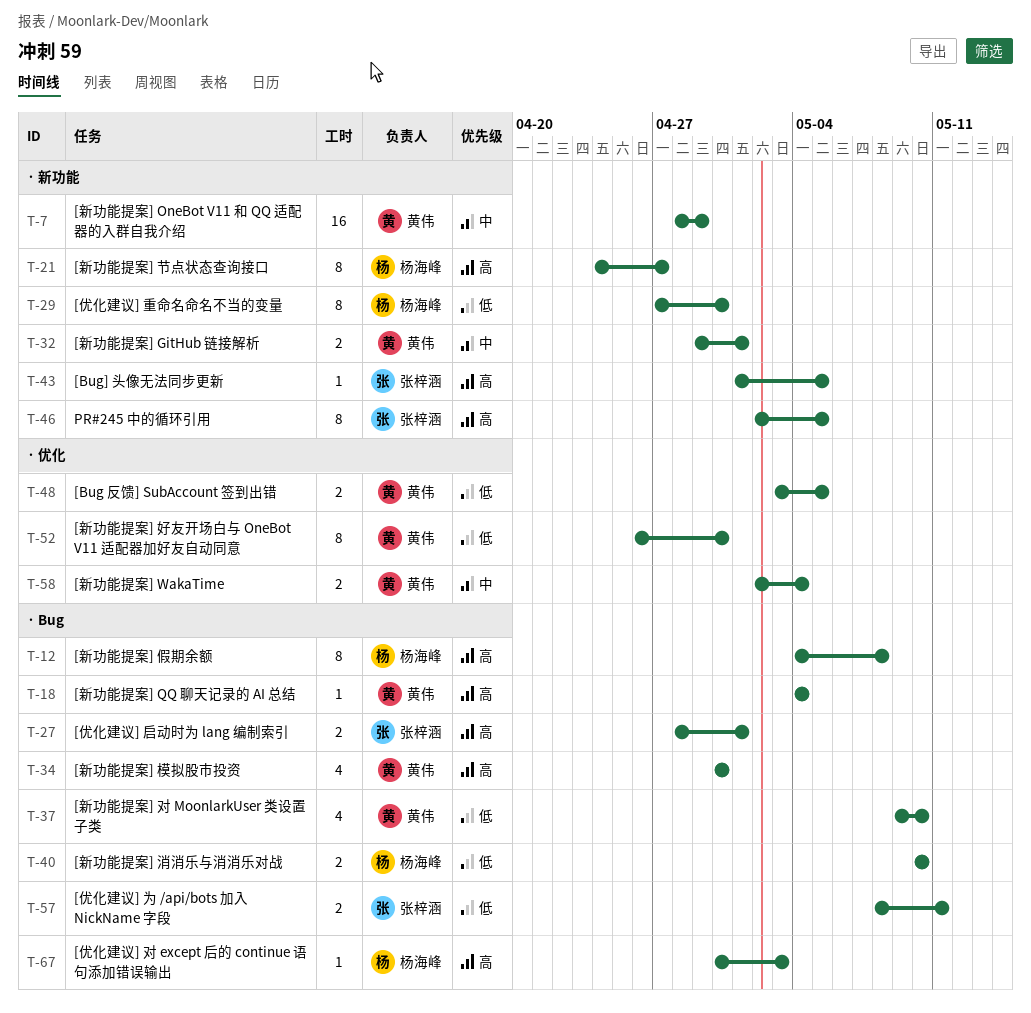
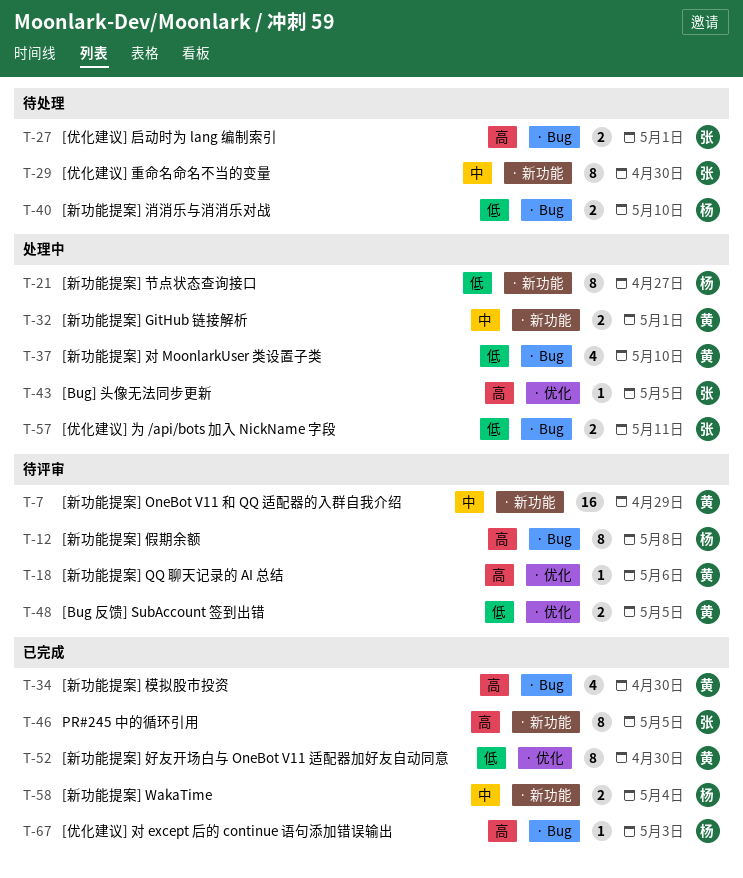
T-18, label: · Bug -> · 优化
T-18, due: May 4 -> May 6
T-21, priority: 高 -> 低
T-29, owner: 杨海峰 -> 张梓涵
T-29, priority: 低 -> 中
T-43, label: · 新功能 -> · 优化
T-58, owner: 黄伟 -> 杨海峰
T-58, label: · 优化 -> · 新功能

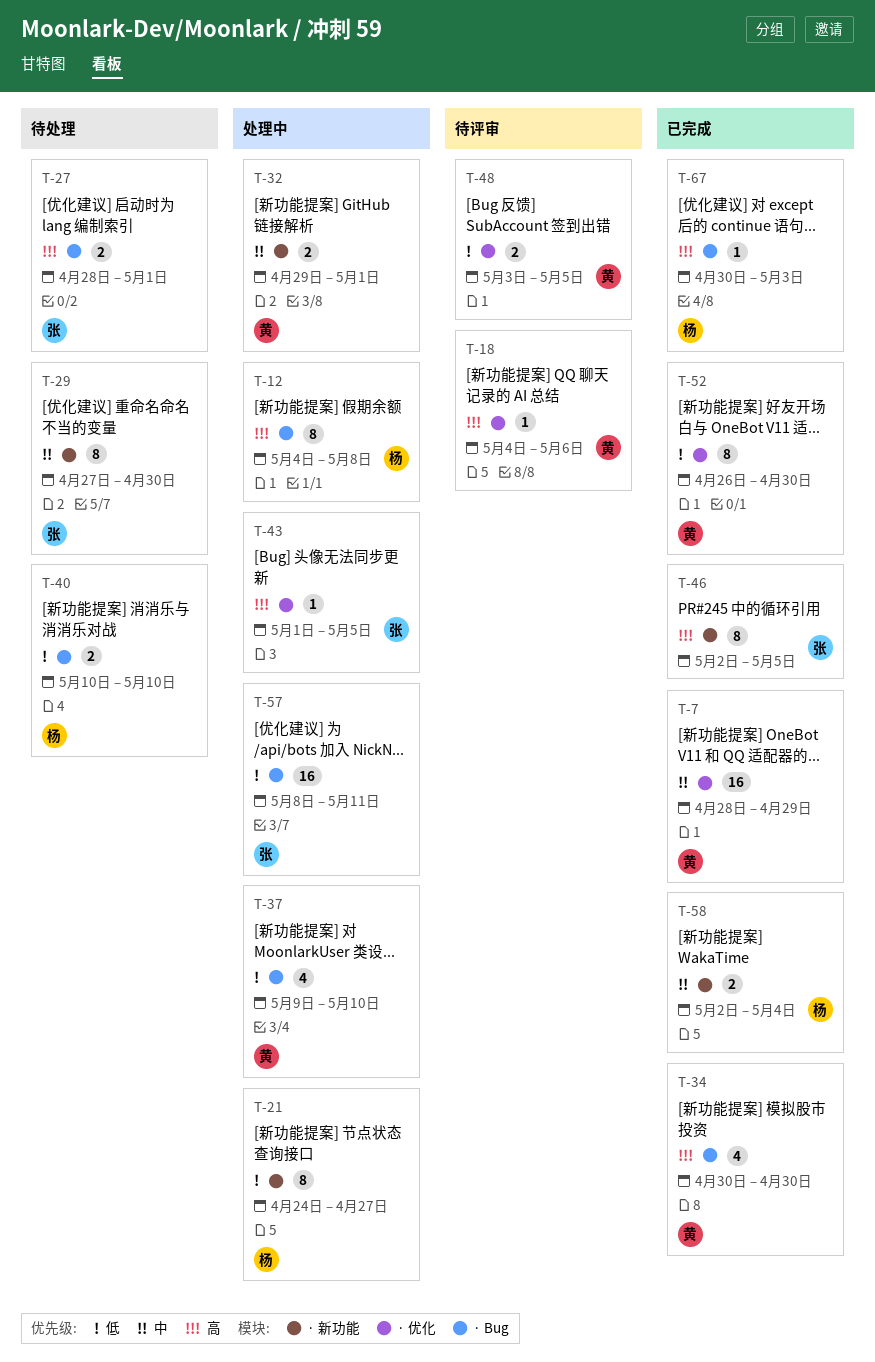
T-7, status: 待评审 -> 已完成
T-7, label: · 新功能 -> · 优化
T-12, status: 待评审 -> 处理中
T-57, estimate: 2 -> 16

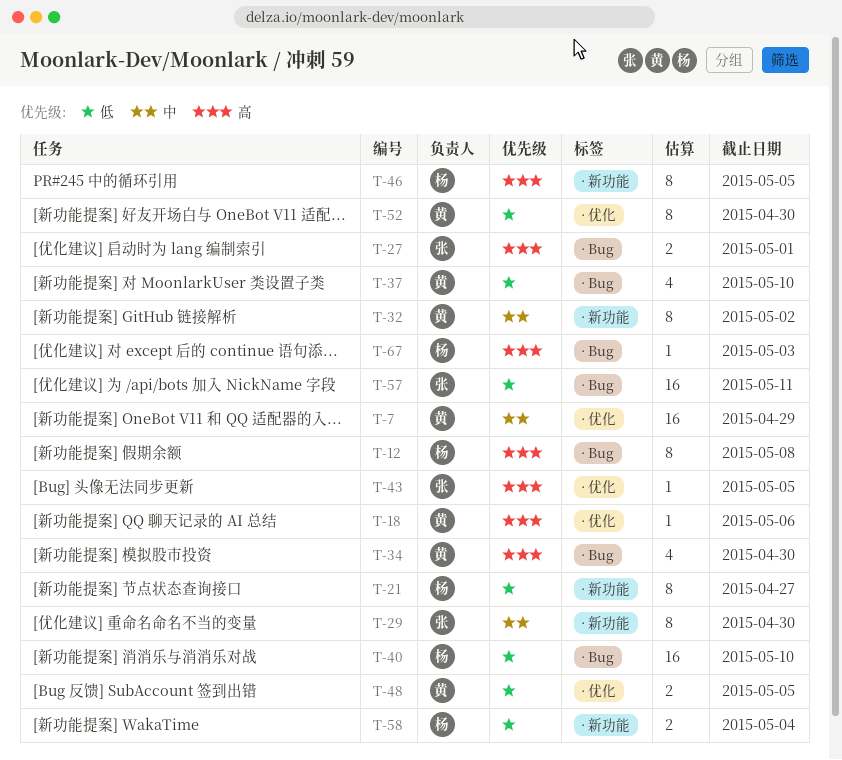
T-32, estimate: 2 -> 8
T-32, due: May 1 -> May 2
T-40, estimate: 2 -> 16
T-46, owner: 张 -> 杨
T-58, priority: 中 -> 低

